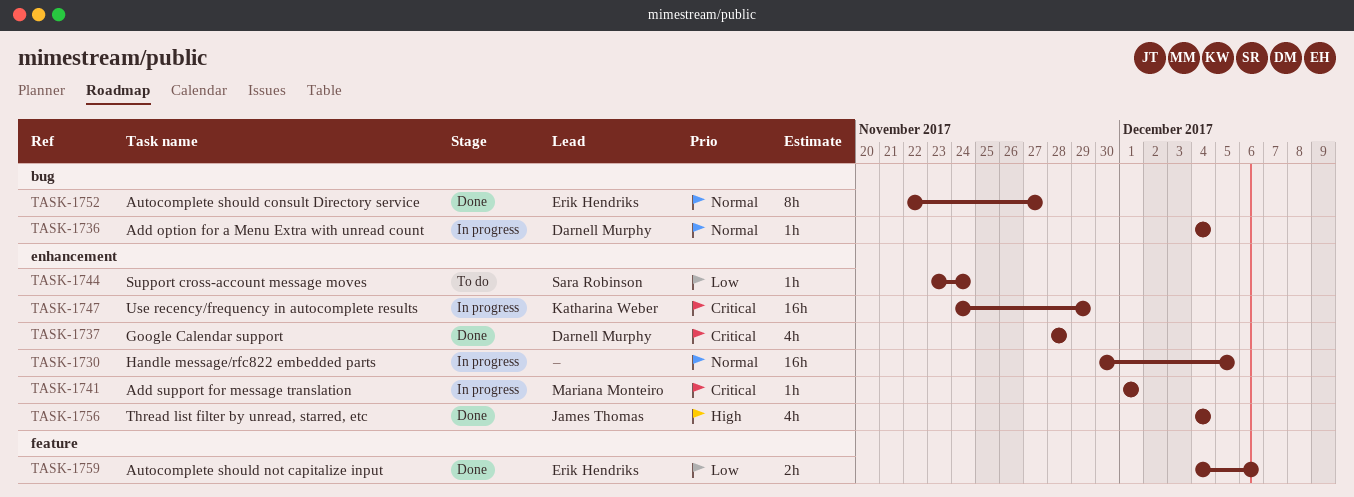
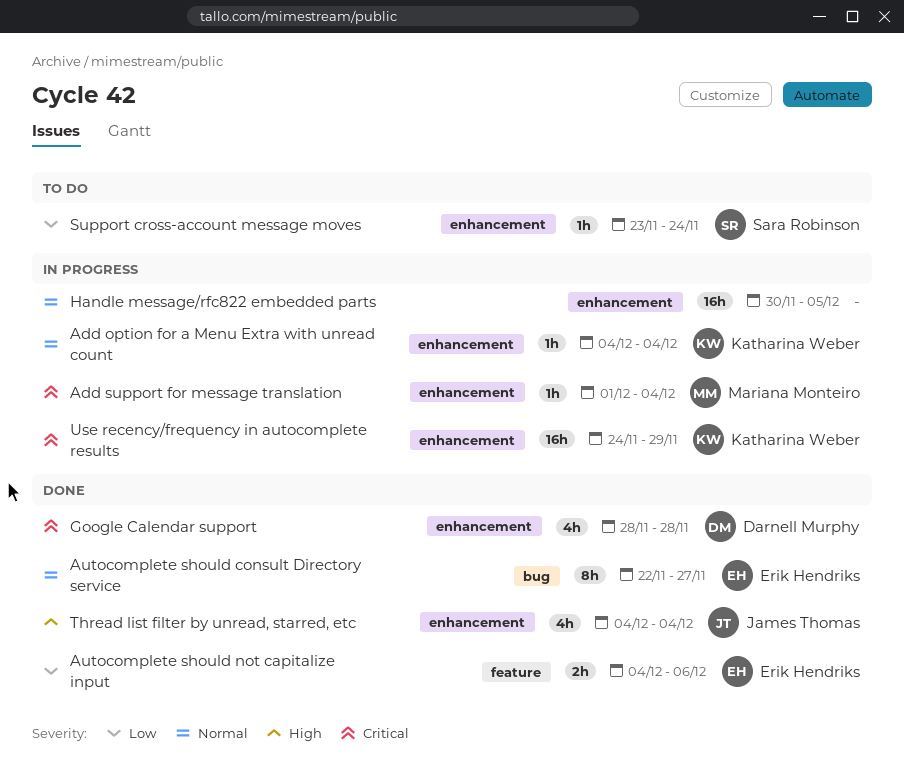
Add option for a Menu Extra with unread count, owner: Darnell Murphy -> Katharina Weber
Add option for a Menu Extra with unread count, label: bug -> enhancement
Add support for message translation, due: Dec 1 -> Dec 4

